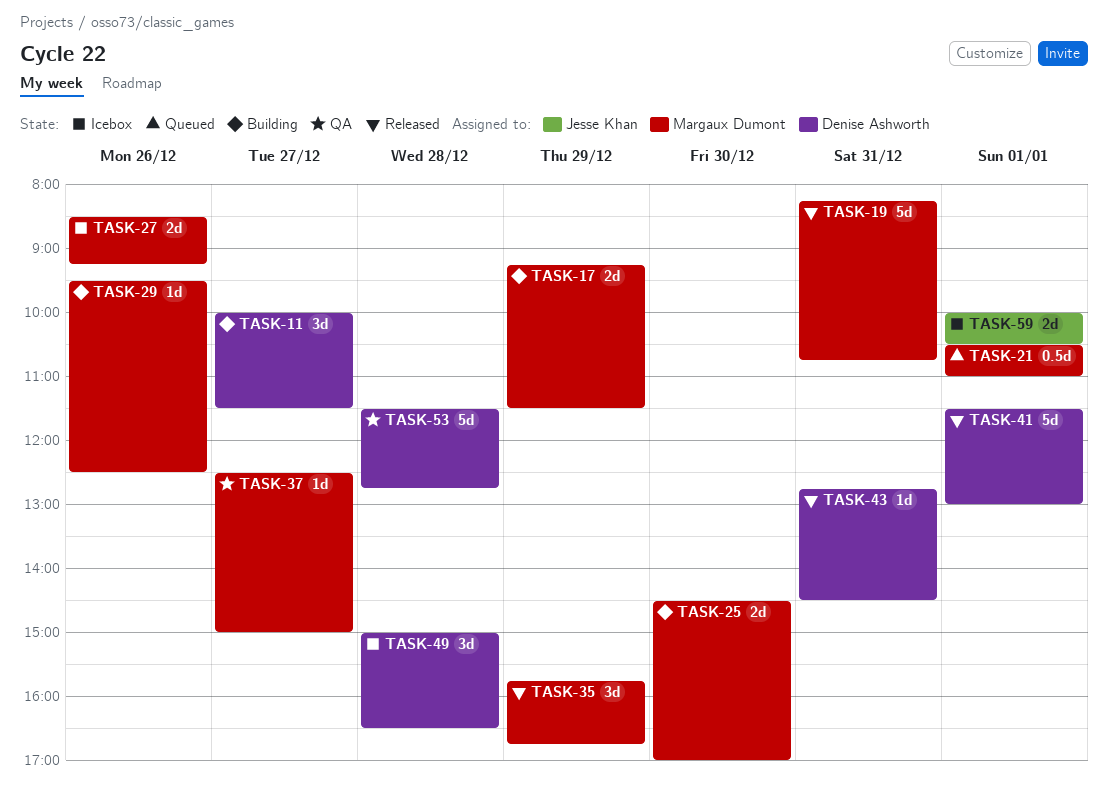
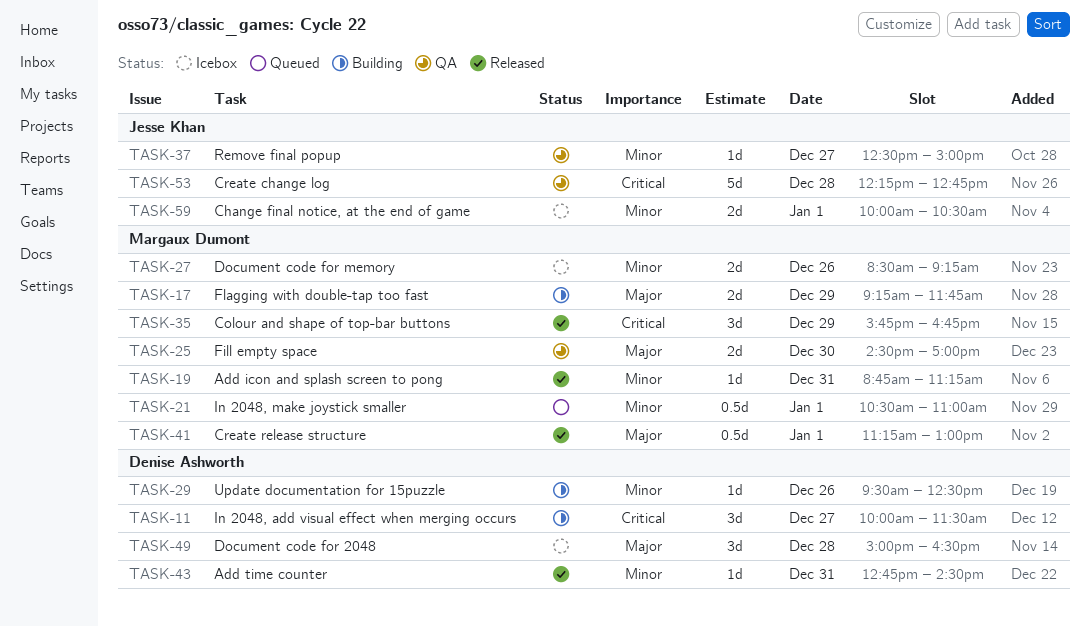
TASK-17, ends: 11:30 -> 11:45
TASK-19, estimate: 5d -> 1d
TASK-19, begins: 08:15 -> 08:45
TASK-19, ends: 10:45 -> 11:15
TASK-25, status: Building -> QA
TASK-29, owner: Margaux Dumont -> Denise Ashworth
TASK-37, owner: Margaux Dumont -> Jesse Khan
TASK-41, owner: Denise Ashworth -> Margaux Dumont
TASK-41, estimate: 5d -> 0.5d
TASK-41, begins: 11:30 -> 11:15
TASK-53, owner: Denise Ashworth -> Jesse Khan
TASK-53, begins: 11:30 -> 12:15

